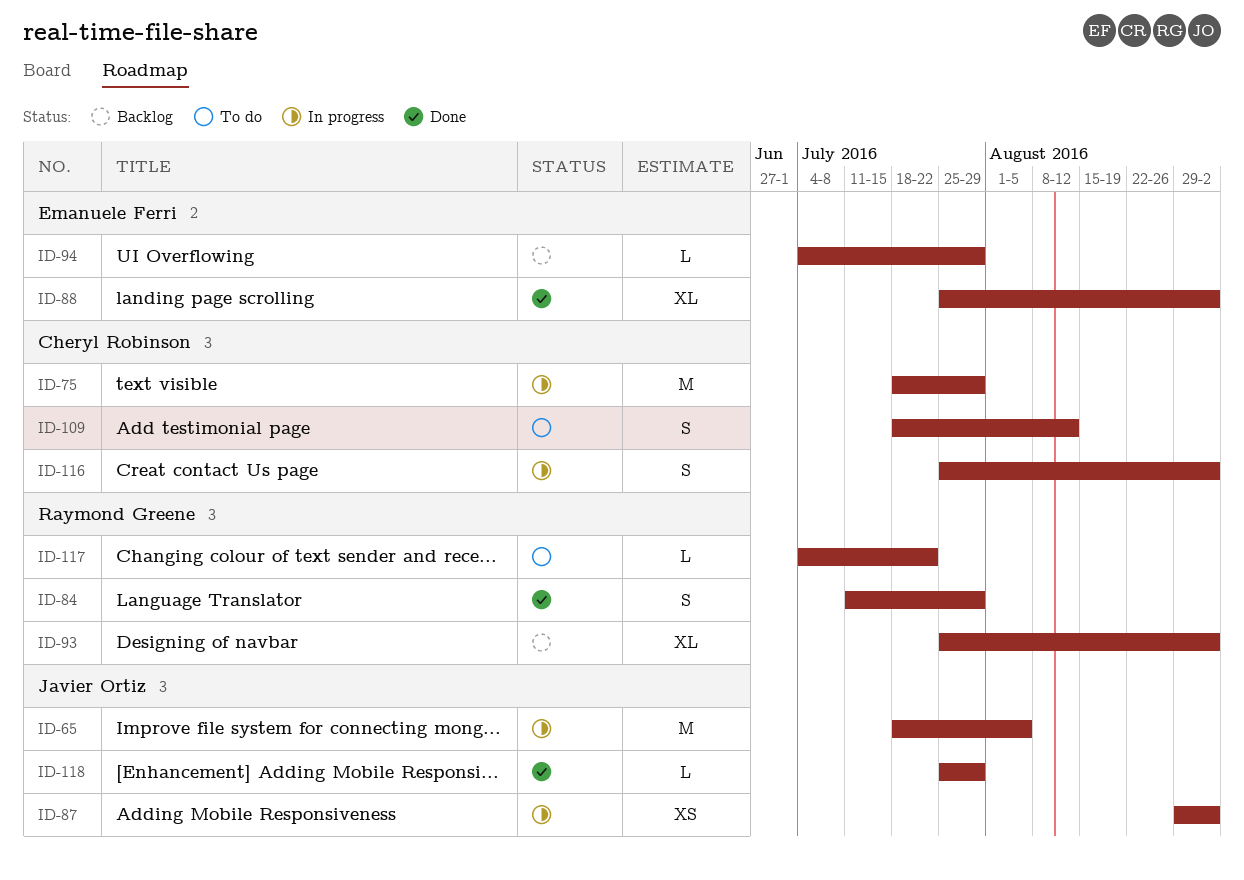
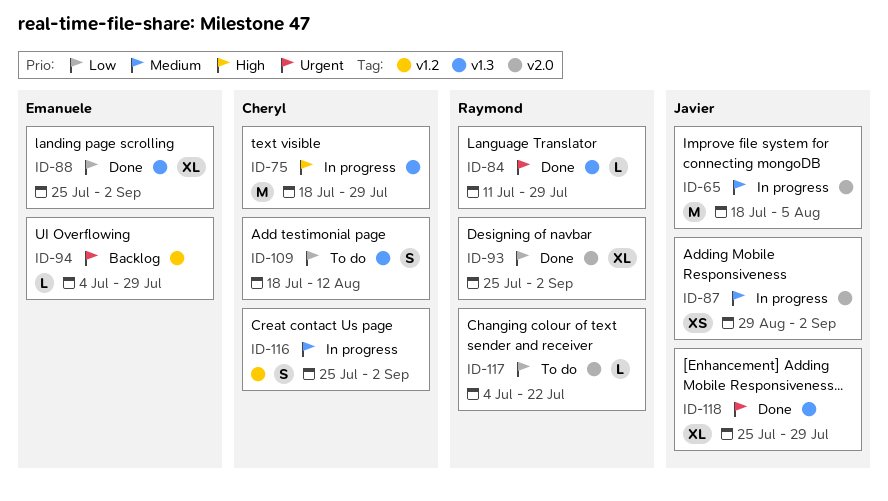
ID-84, estimate: S -> L
ID-93, status: Backlog -> Done
ID-118, estimate: L -> XL

